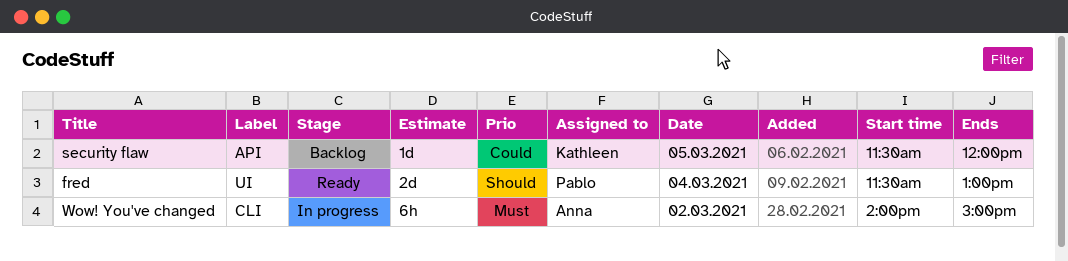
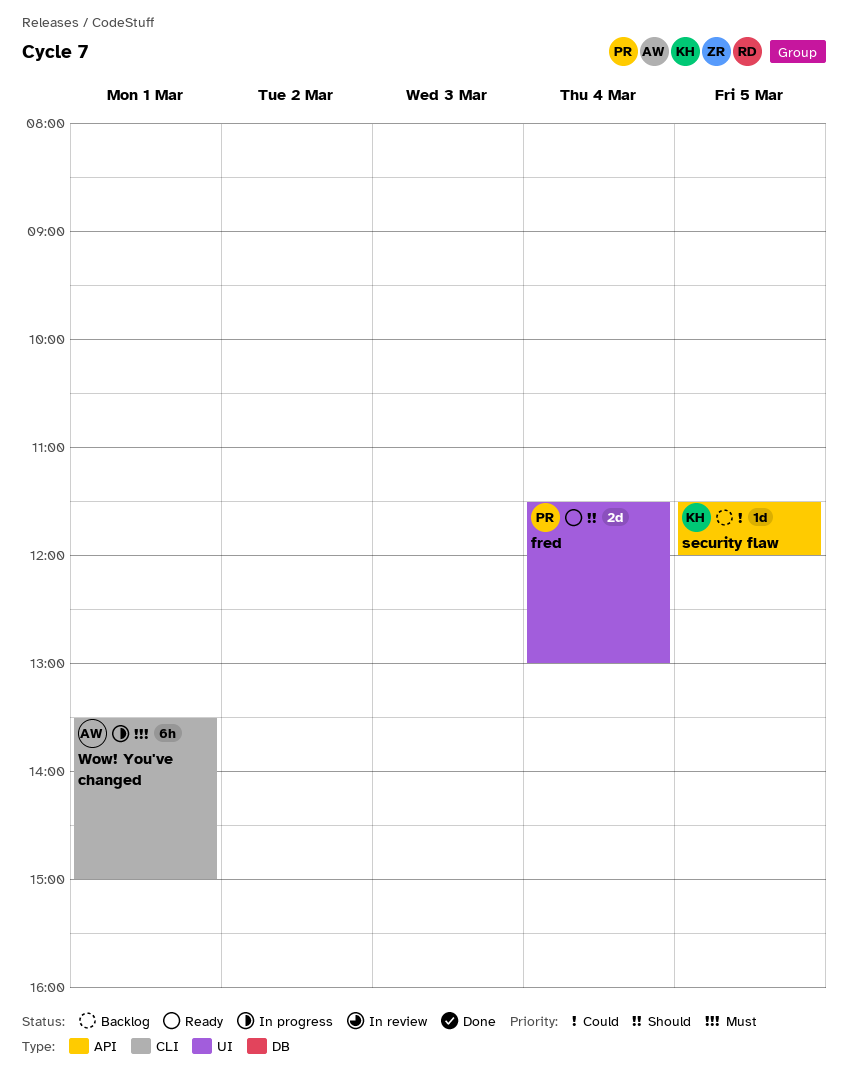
Wow! You've changed, day: Mar 2 -> Mar 1
Wow! You've changed, begins: 14:00 -> 13:30

